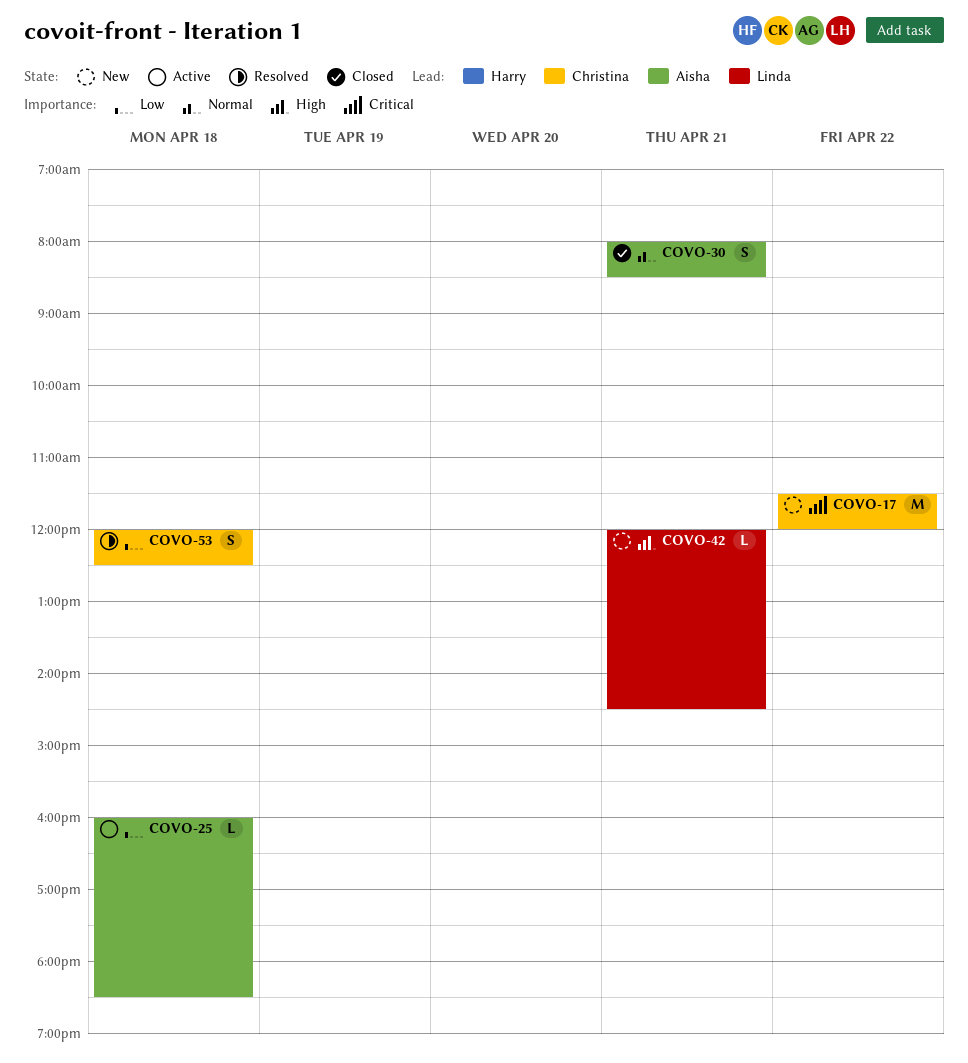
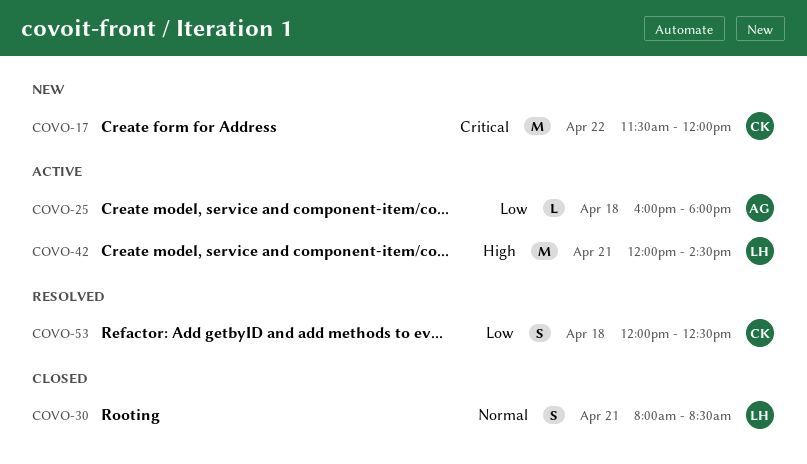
COVO-25, ends: 18:30 -> 18:00
COVO-30, owner: Aisha -> Linda
COVO-42, status: New -> Active
COVO-42, estimate: L -> M

